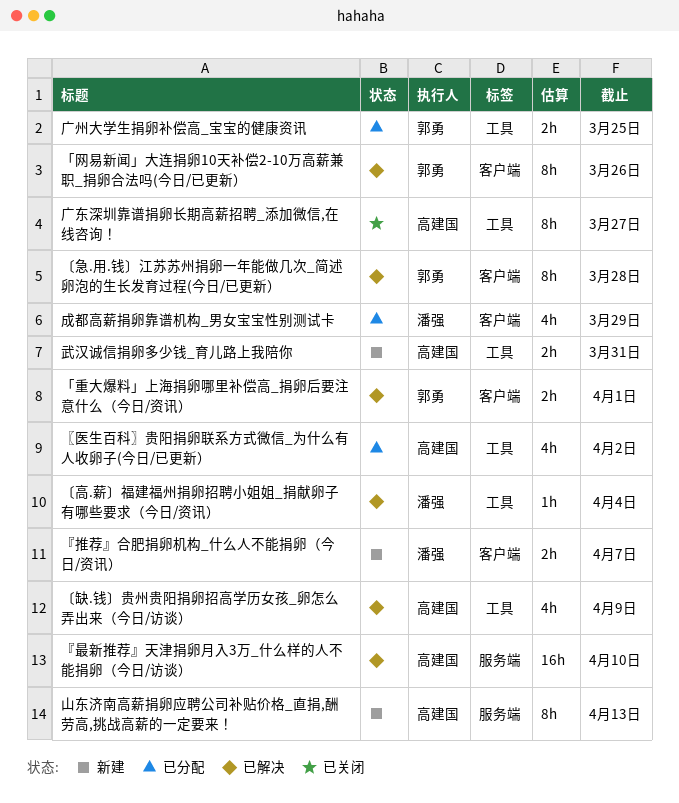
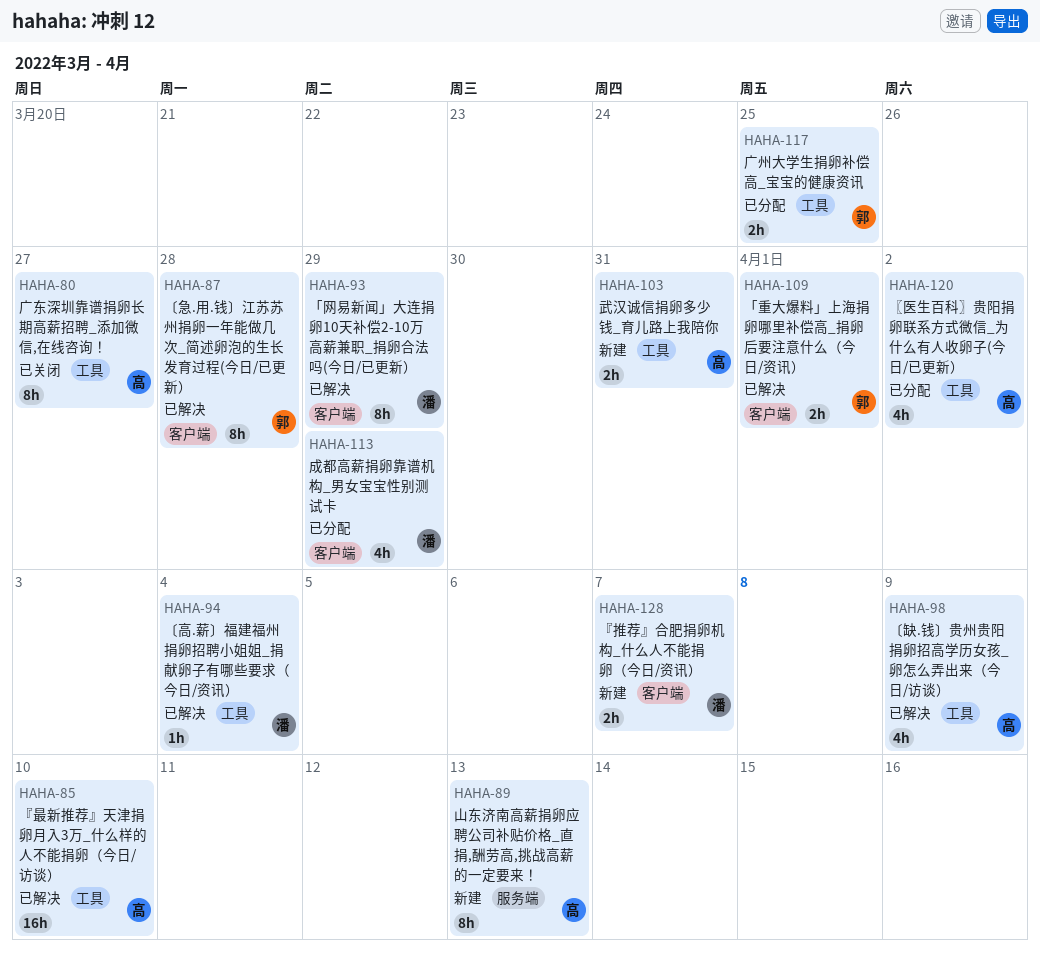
「网易新闻」大连捐卵10天补偿2-10万高薪兼职_捐卵合法吗(今日/已更新）, owner: 郭勇 -> 潘强
「网易新闻」大连捐卵10天补偿2-10万高薪兼职_捐卵合法吗(今日/已更新）, due: Mar 26 -> Mar 29
『最新推荐』天津捐卵月入3万_什么样的人不能捐卵（今日/访谈）, label: 服务端 -> 工具

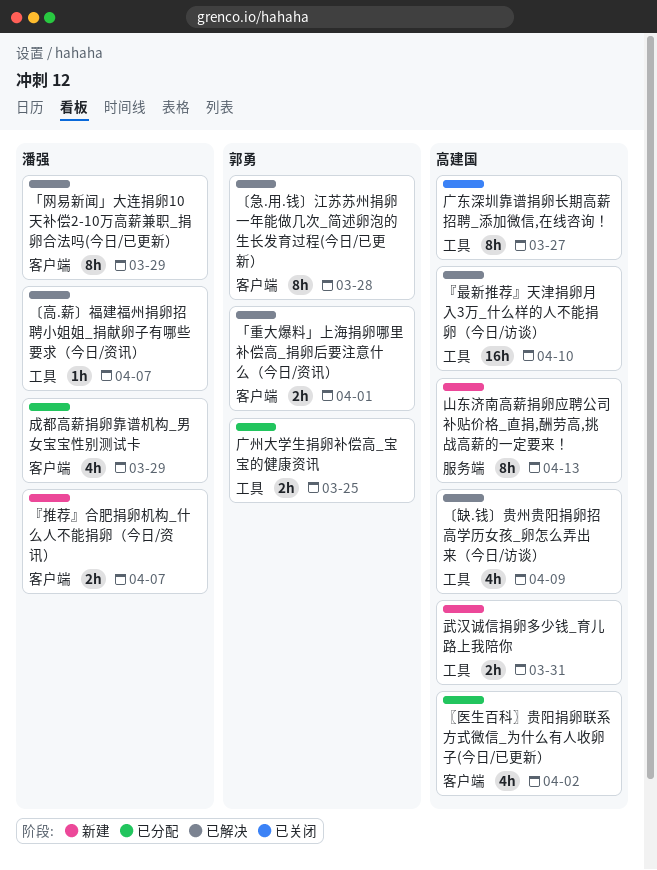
〔高.薪〕福建福州捐卵招聘小姐姐_捐献卵子有哪些要求（今日/资讯）, due: Apr 4 -> Apr 7
〖医生百科〗贵阳捐卵联系方式微信_为什么有人收卵子(今日/已更新）, label: 工具 -> 客户端

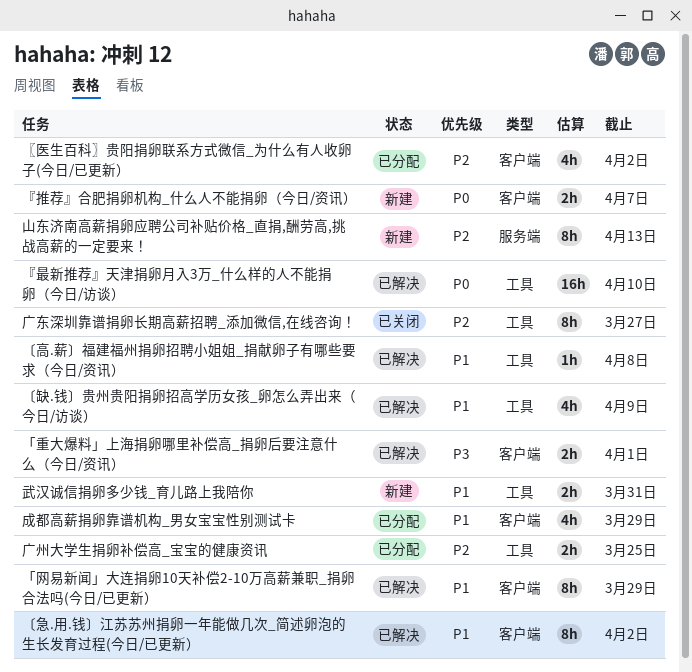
〔急.用.钱〕江苏苏州捐卵一年能做几次_简述卵泡的生长发育过程(今日/已更新）, due: Mar 28 -> Apr 2
〔高.薪〕福建福州捐卵招聘小姐姐_捐献卵子有哪些要求（今日/资讯）, due: Apr 7 -> Apr 8

